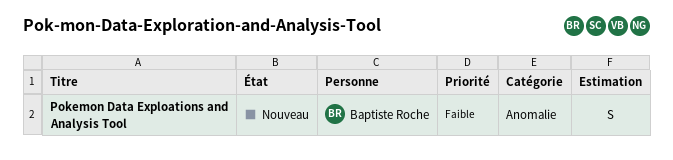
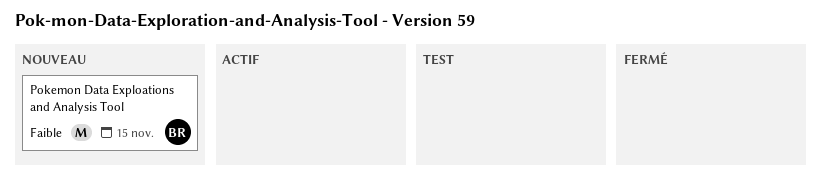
Pokemon Data Exploations and Analysis Tool, estimate: S -> M

